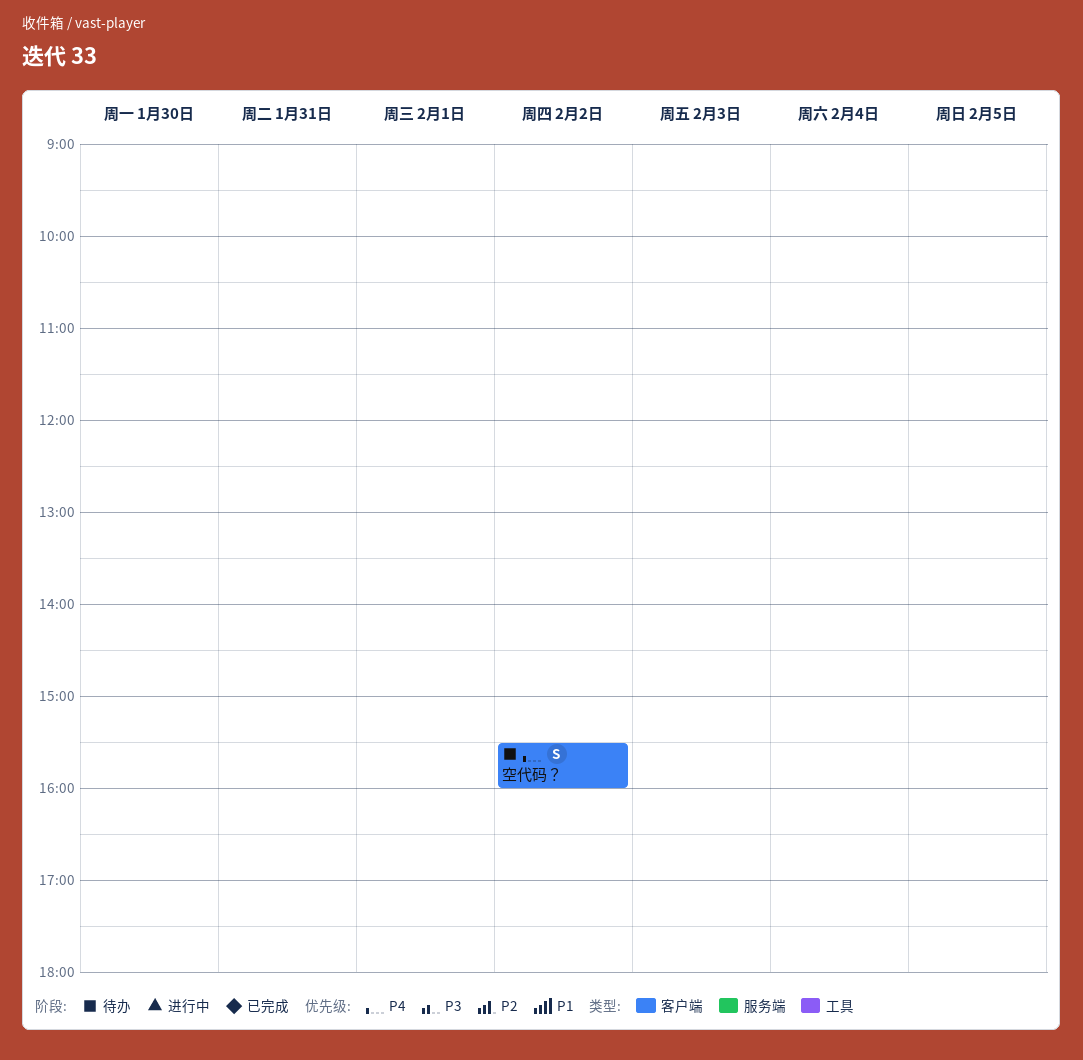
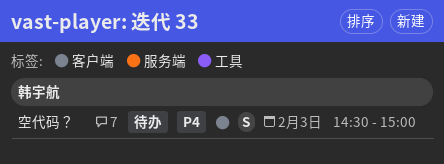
空代码？, day: Feb 2 -> Feb 3
空代码？, begins: 15:30 -> 14:30
空代码？, ends: 16:00 -> 15:00

